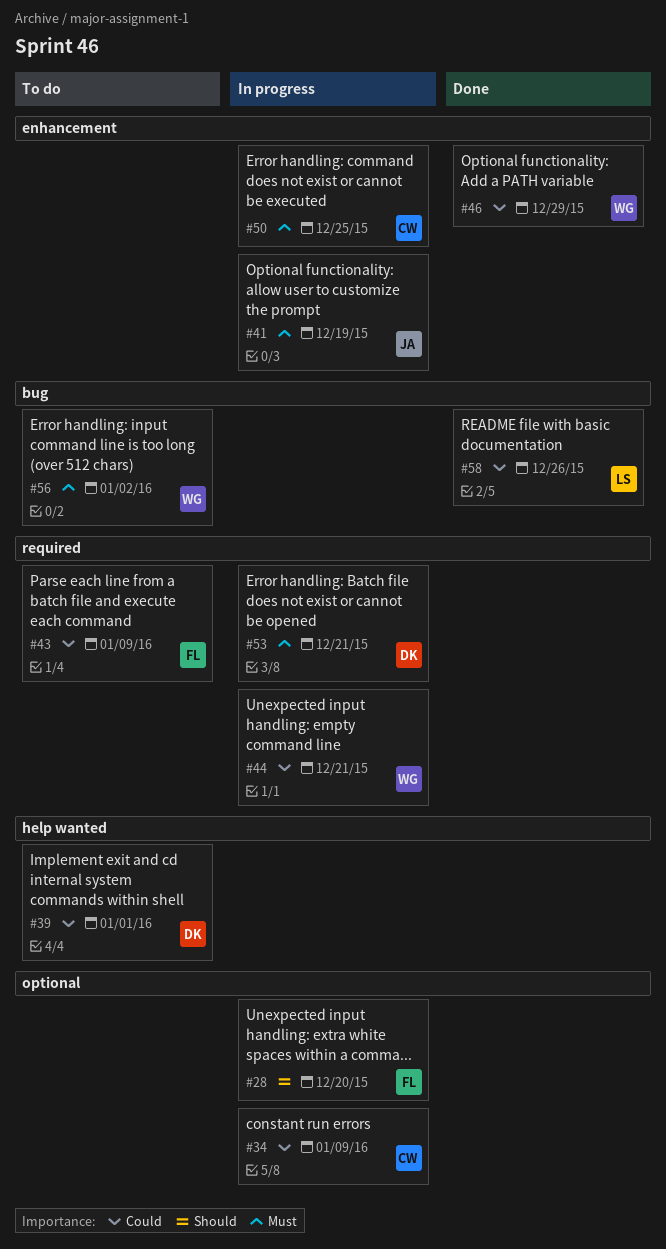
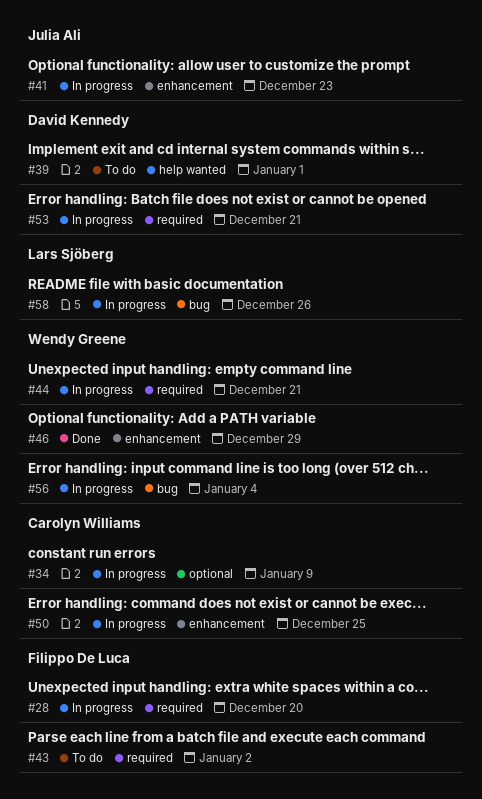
#28, label: optional -> required
#41, due: Dec 19 -> Dec 23
#43, due: Jan 9 -> Jan 2
#56, status: To do -> In progress
#56, due: Jan 2 -> Jan 4
#58, status: Done -> In progress

